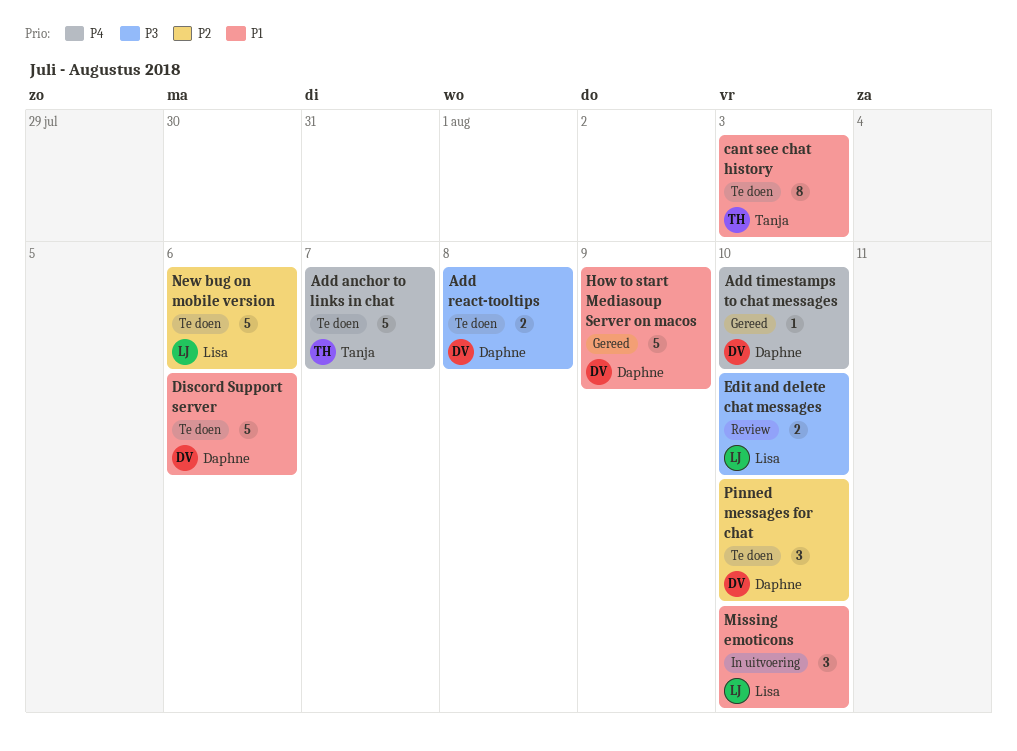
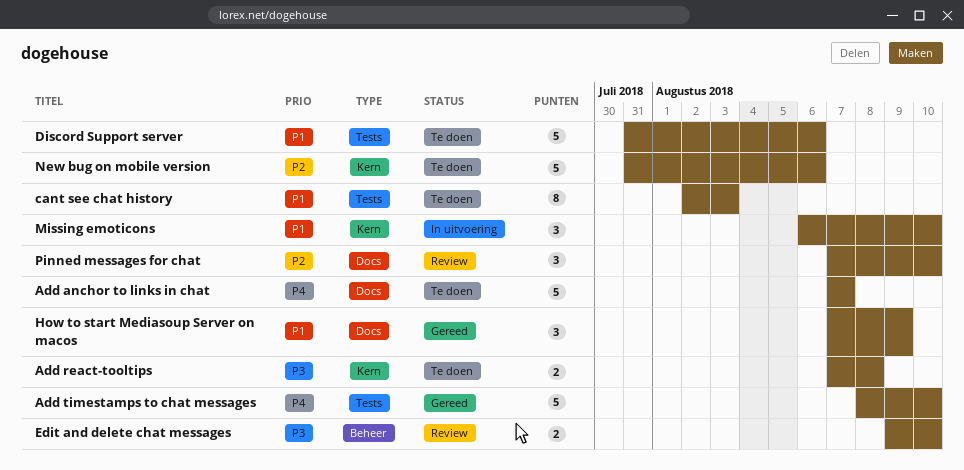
Add timestamps to chat messages, estimate: 1 -> 5
How to start Mediasoup Server on macos, estimate: 5 -> 3
Pinned messages for chat, status: Te doen -> Review

